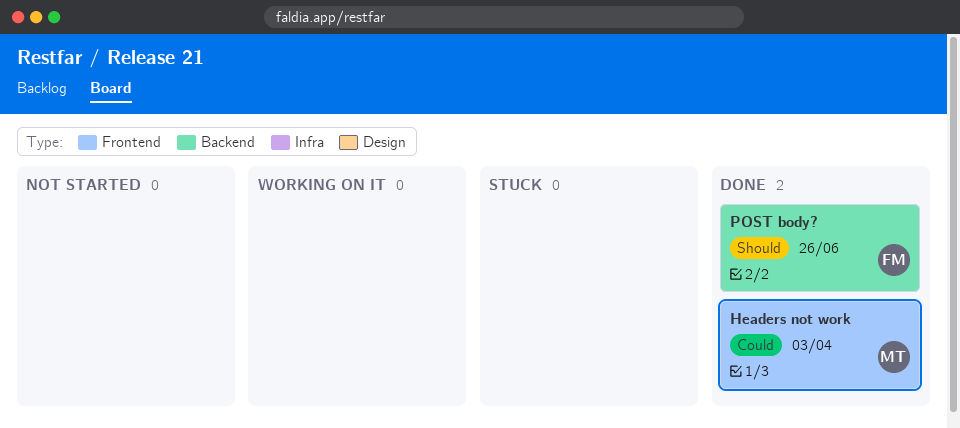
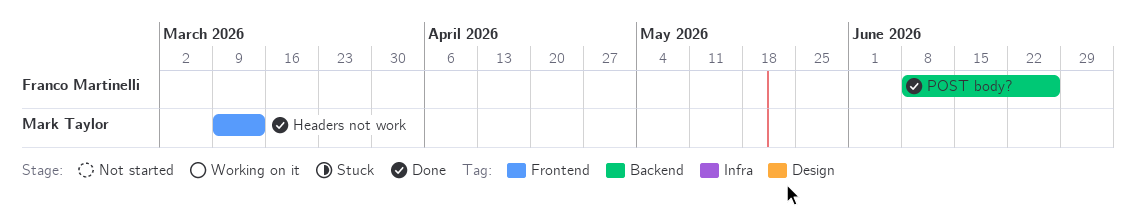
Headers not work, due: Apr 3 -> Mar 13

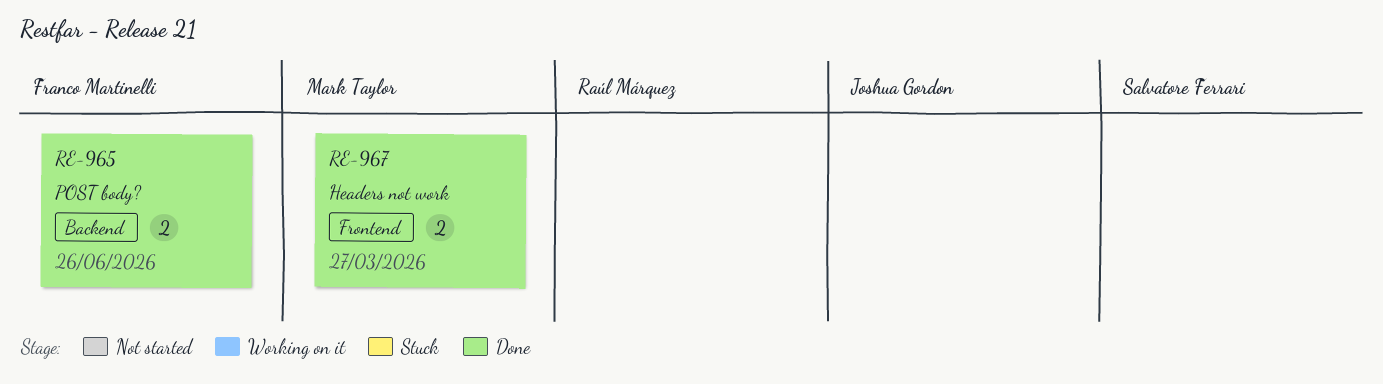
Headers not work, due: Mar 13 -> Mar 27

